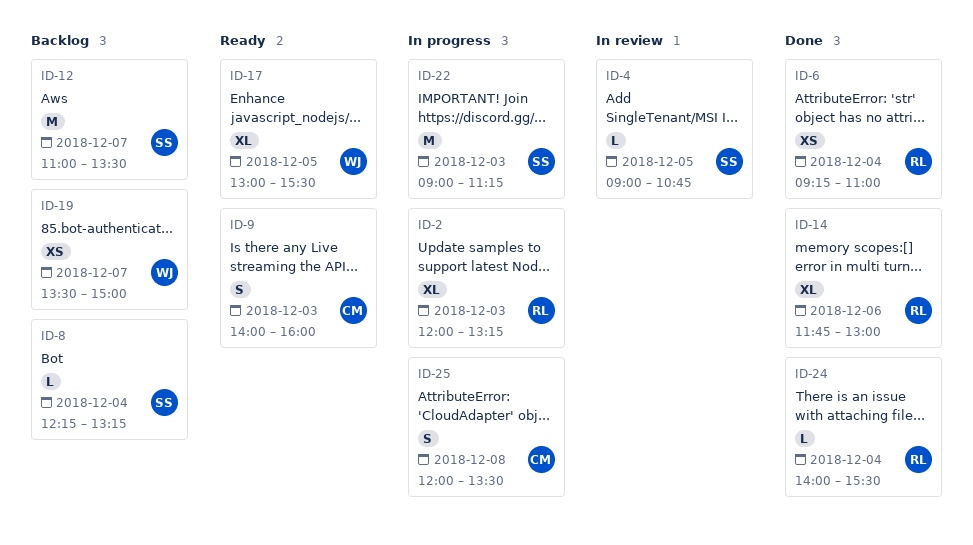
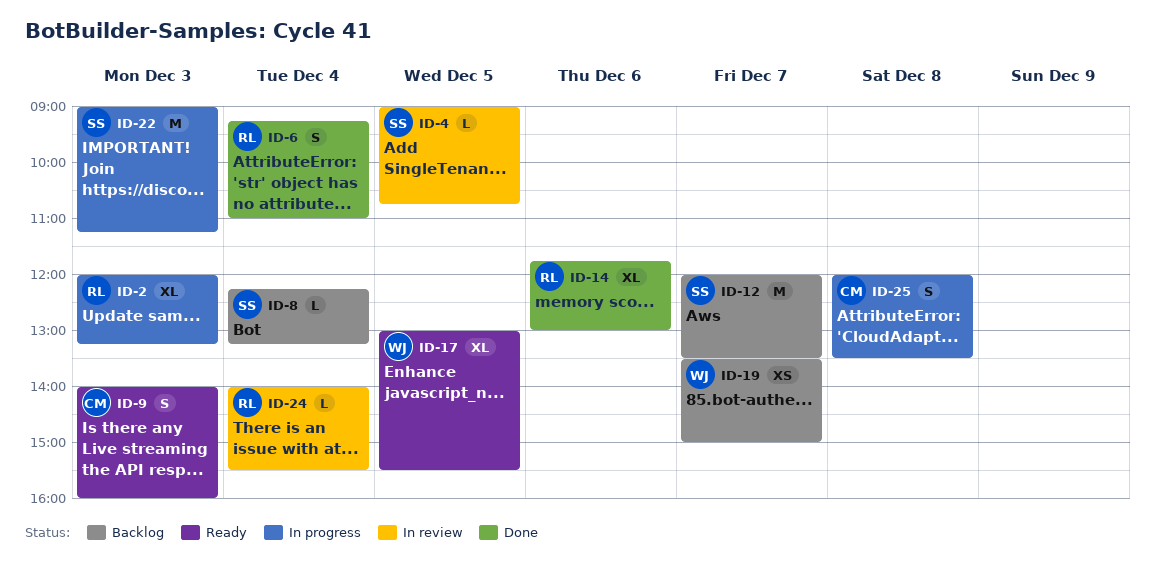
ID-6, estimate: XS -> S
ID-12, begins: 11:00 -> 12:00
ID-24, status: Done -> In review

